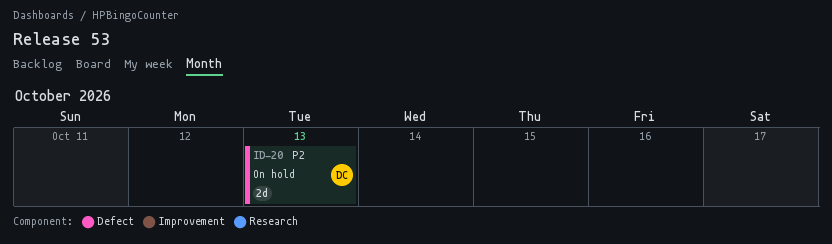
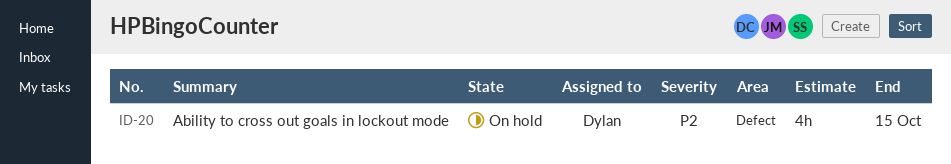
ID-20, estimate: 2d -> 4h
ID-20, due: Oct 13 -> Oct 15

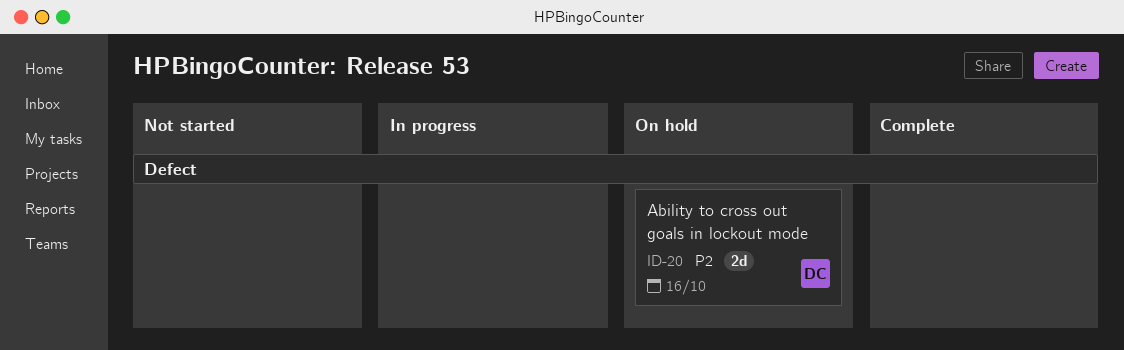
ID-20, estimate: 4h -> 2d
ID-20, due: Oct 15 -> Oct 16

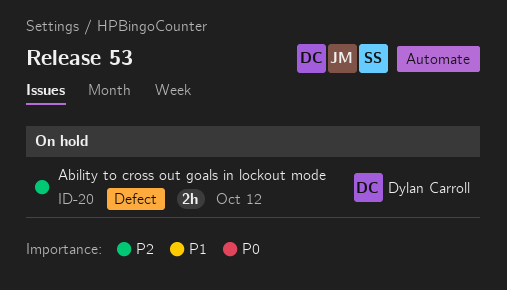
ID-20, estimate: 2d -> 2h
ID-20, due: Oct 16 -> Oct 12

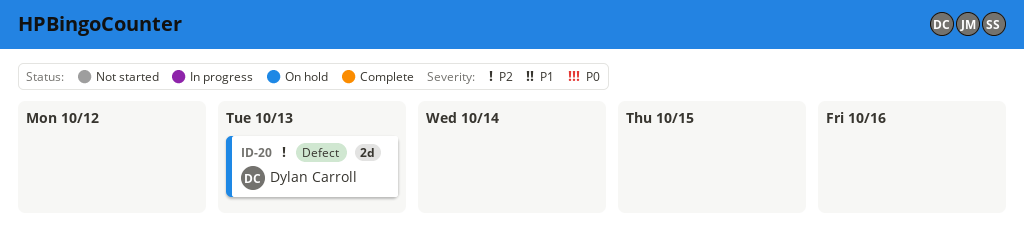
ID-20, estimate: 2h -> 2d
ID-20, due: Oct 12 -> Oct 13

